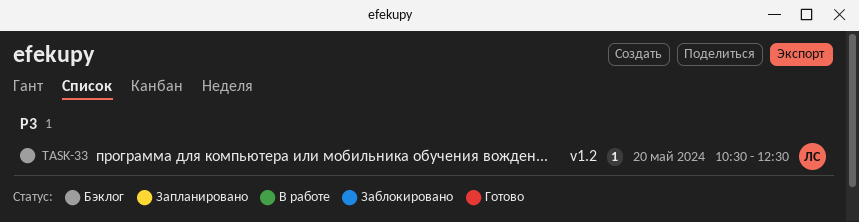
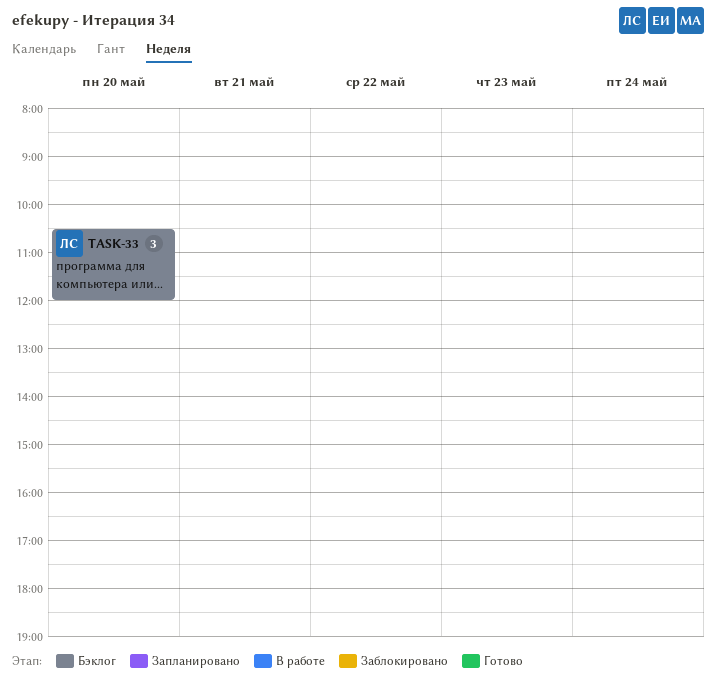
TASK-33, estimate: 1 -> 3
TASK-33, ends: 12:30 -> 12:00

